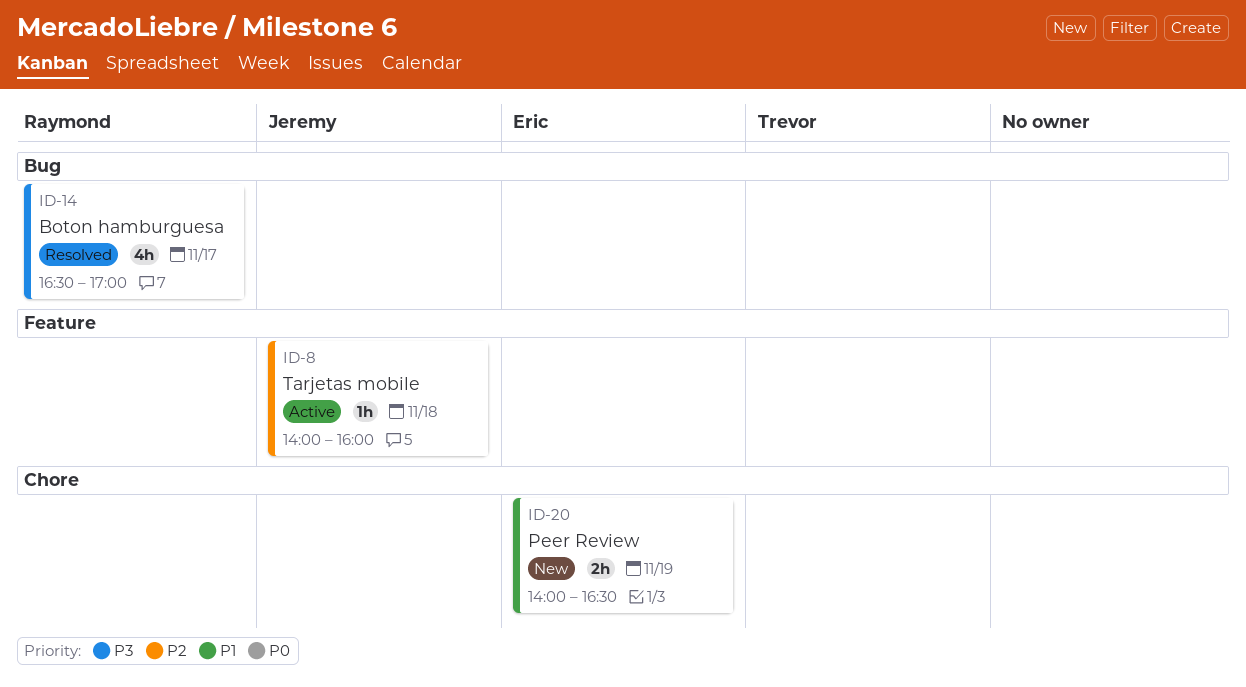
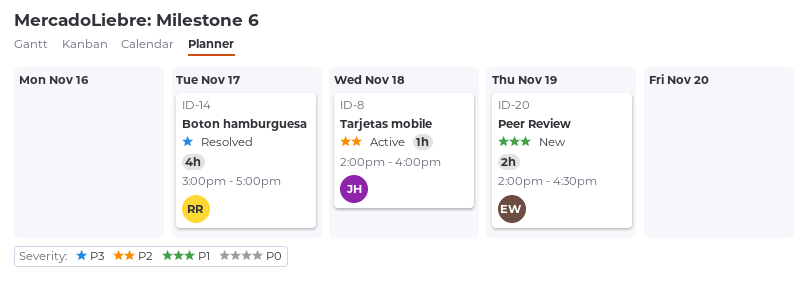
ID-14, begins: 16:30 -> 15:00

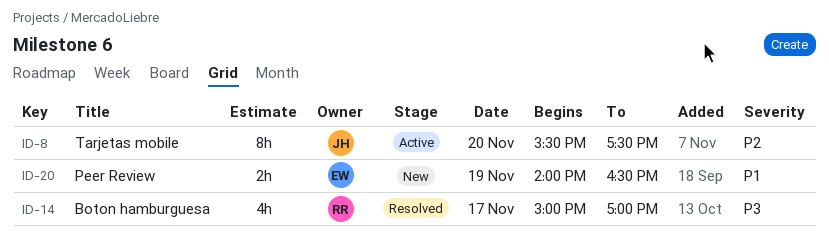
ID-8, estimate: 1h -> 8h
ID-8, day: Nov 18 -> Nov 20
ID-8, begins: 14:00 -> 15:30
ID-8, ends: 16:00 -> 17:30

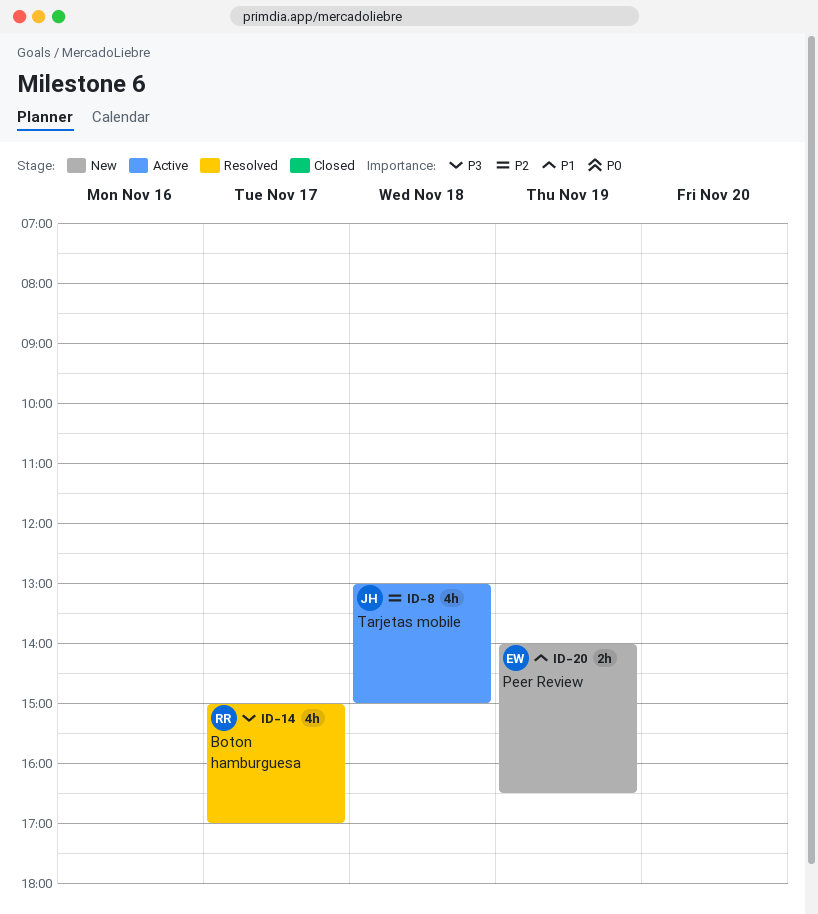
ID-8, estimate: 8h -> 4h
ID-8, day: Nov 20 -> Nov 18
ID-8, begins: 15:30 -> 13:00
ID-8, ends: 17:30 -> 15:00

